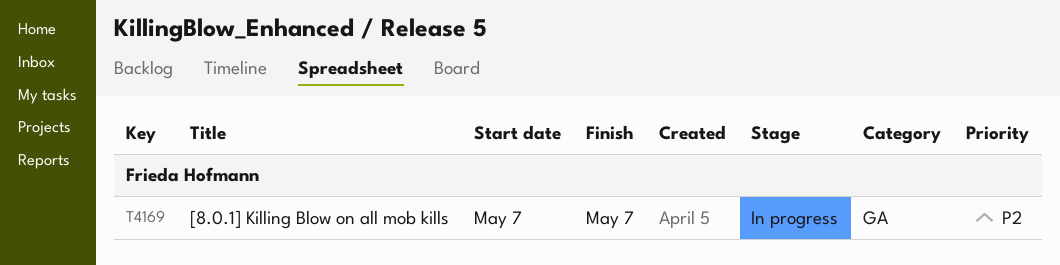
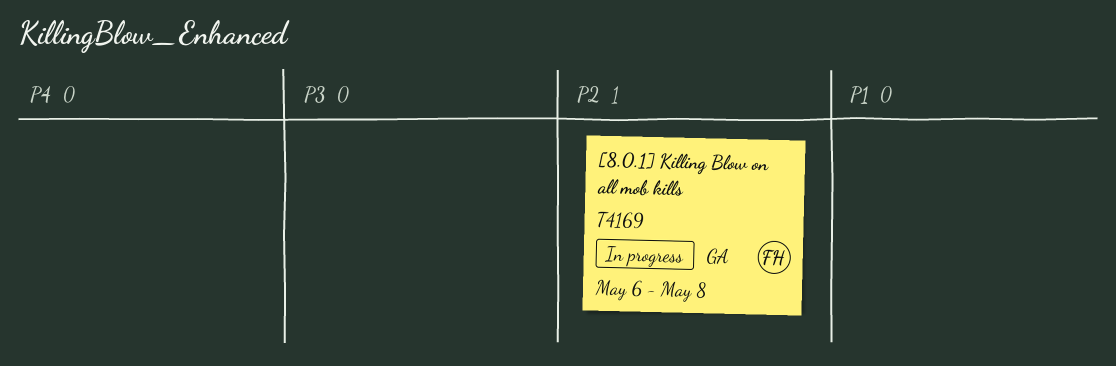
T4169, start: May 7 -> May 6
T4169, due: May 7 -> May 8

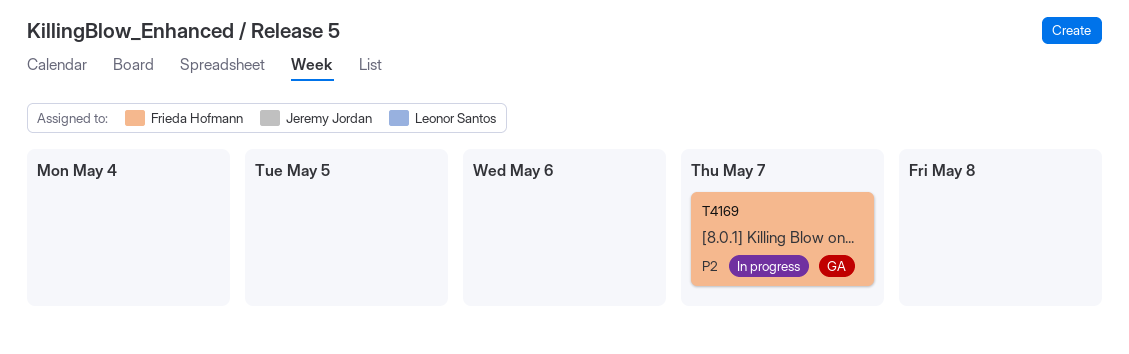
T4169, due: May 8 -> May 7

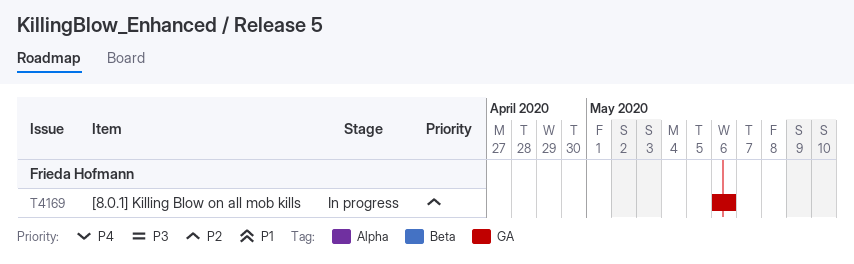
T4169, due: May 7 -> May 6

